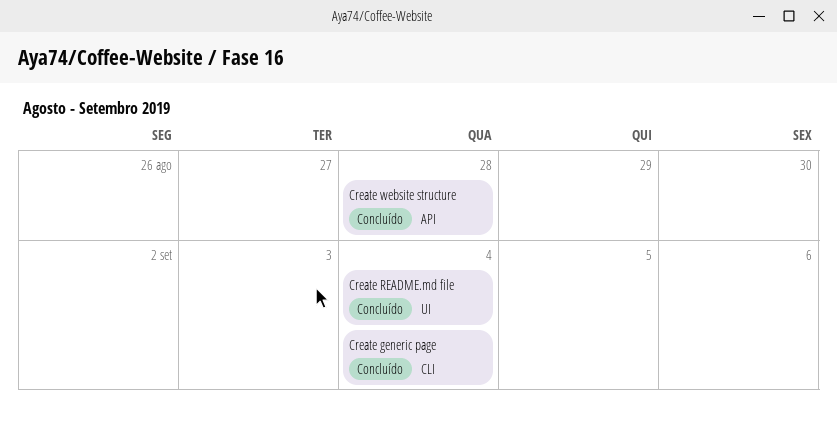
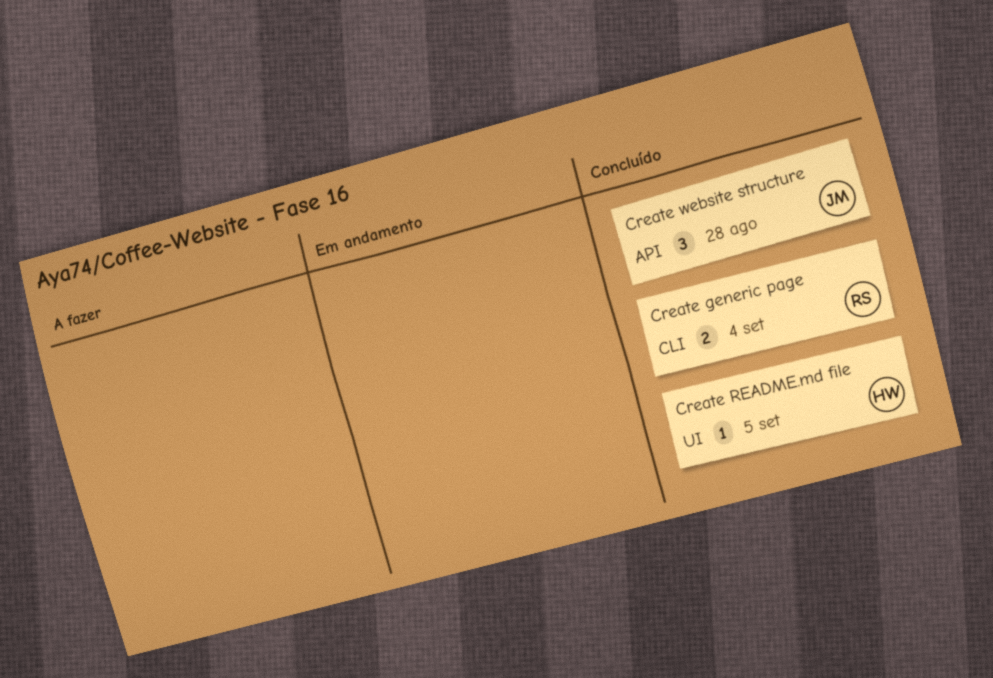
Create README.md file, due: Sep 4 -> Sep 5

